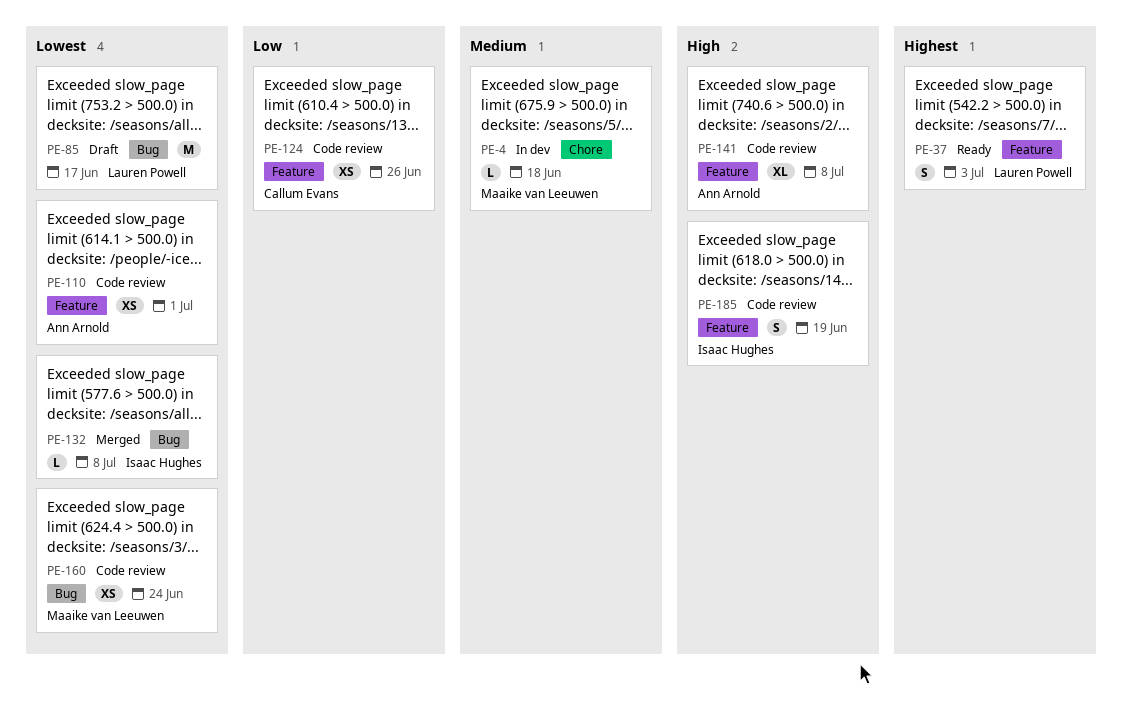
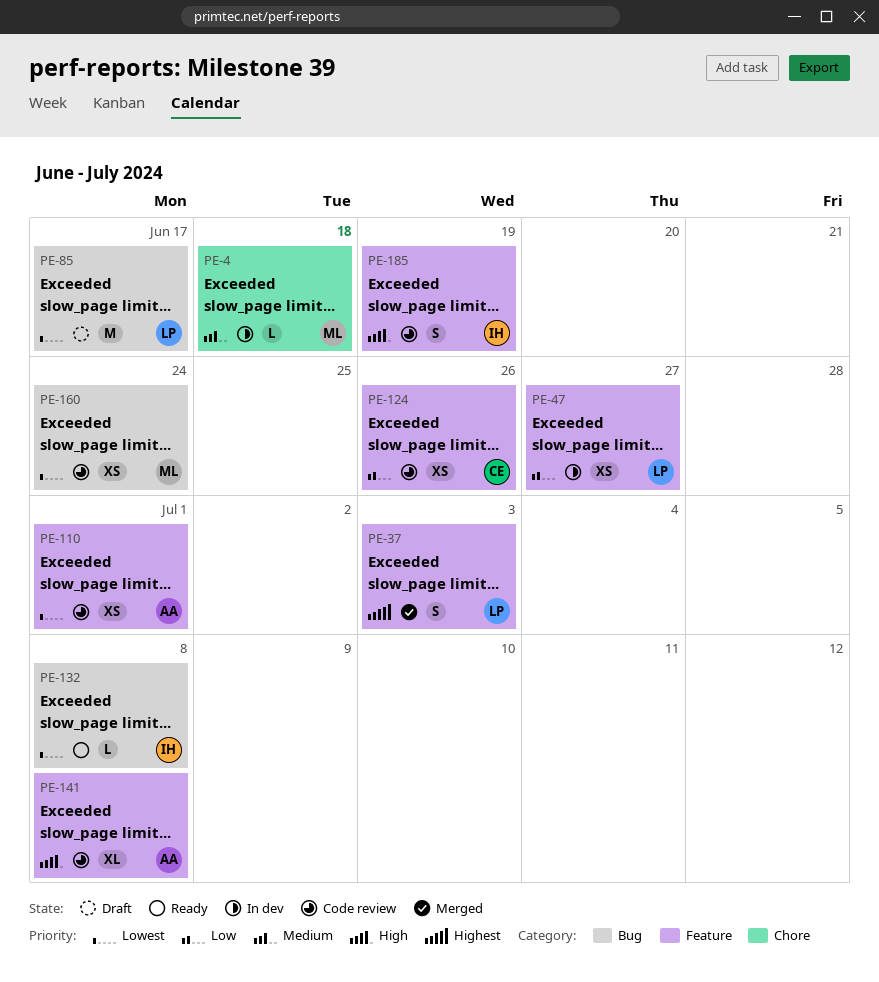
PE-37, status: Ready -> Merged
PE-47: none -> present
PE-132, status: Merged -> Ready

